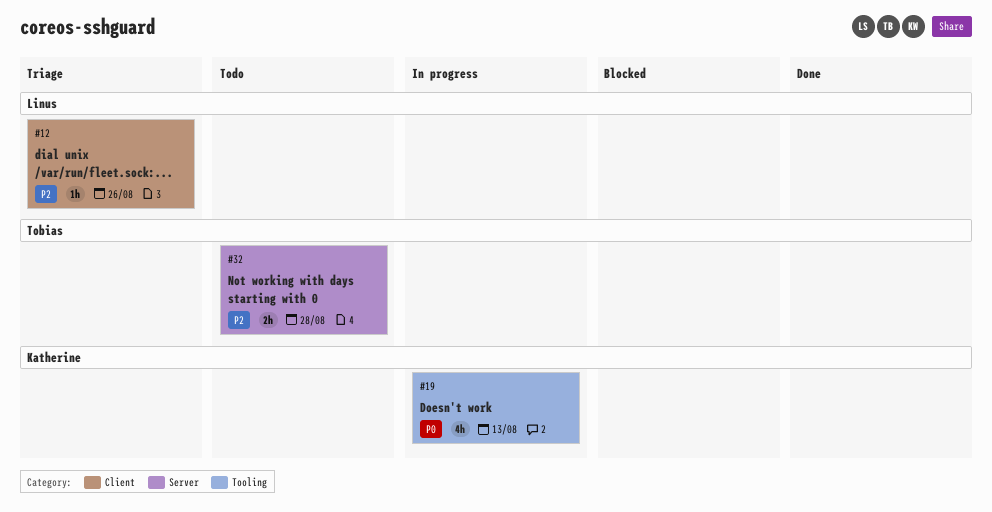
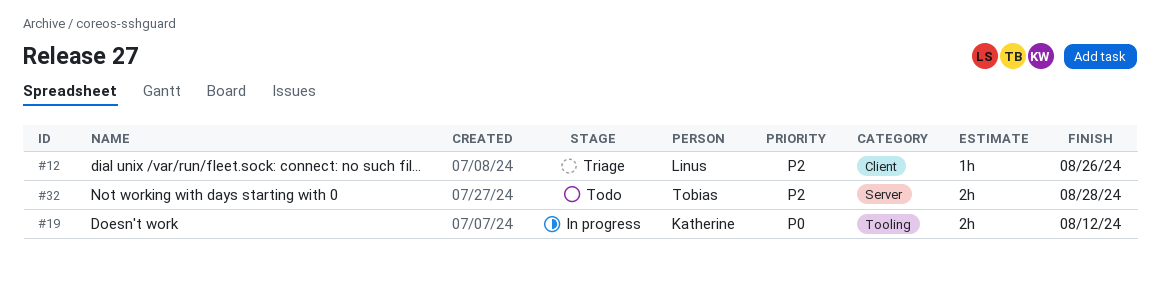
#19, estimate: 4h -> 2h
#19, due: Aug 13 -> Aug 12

